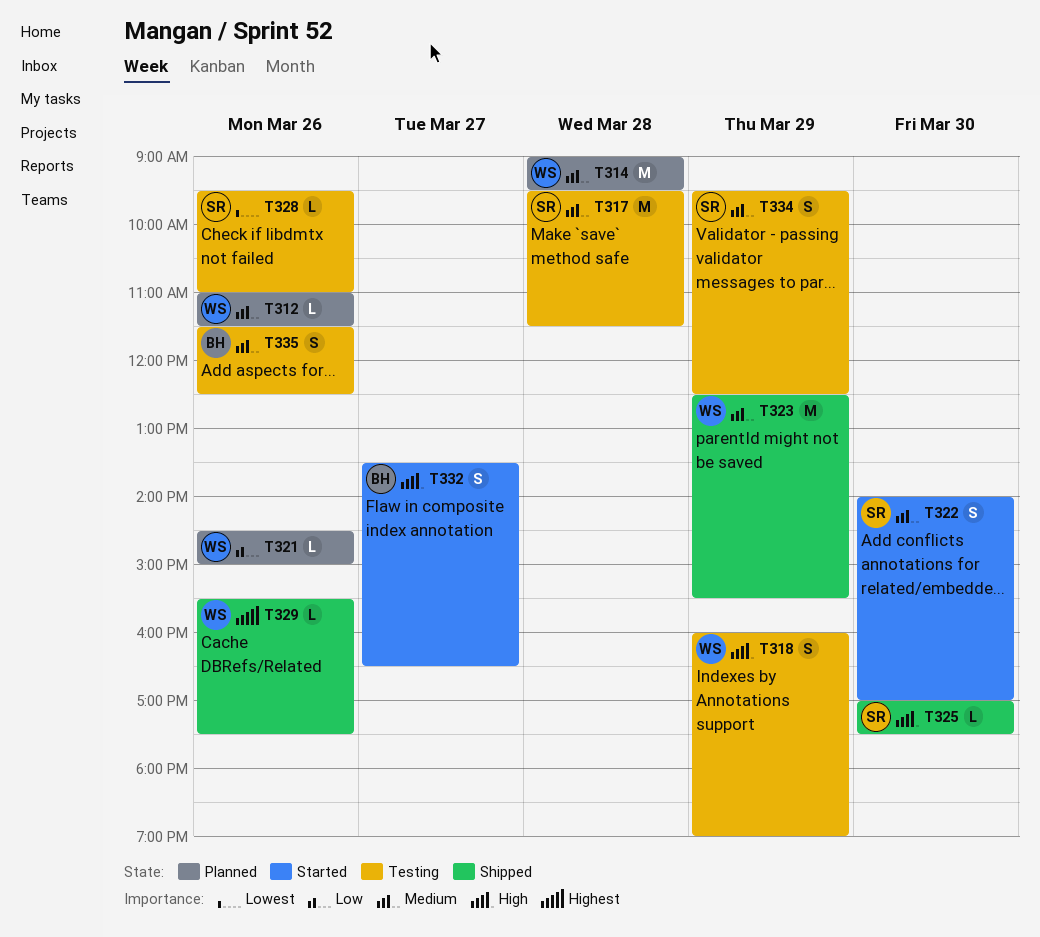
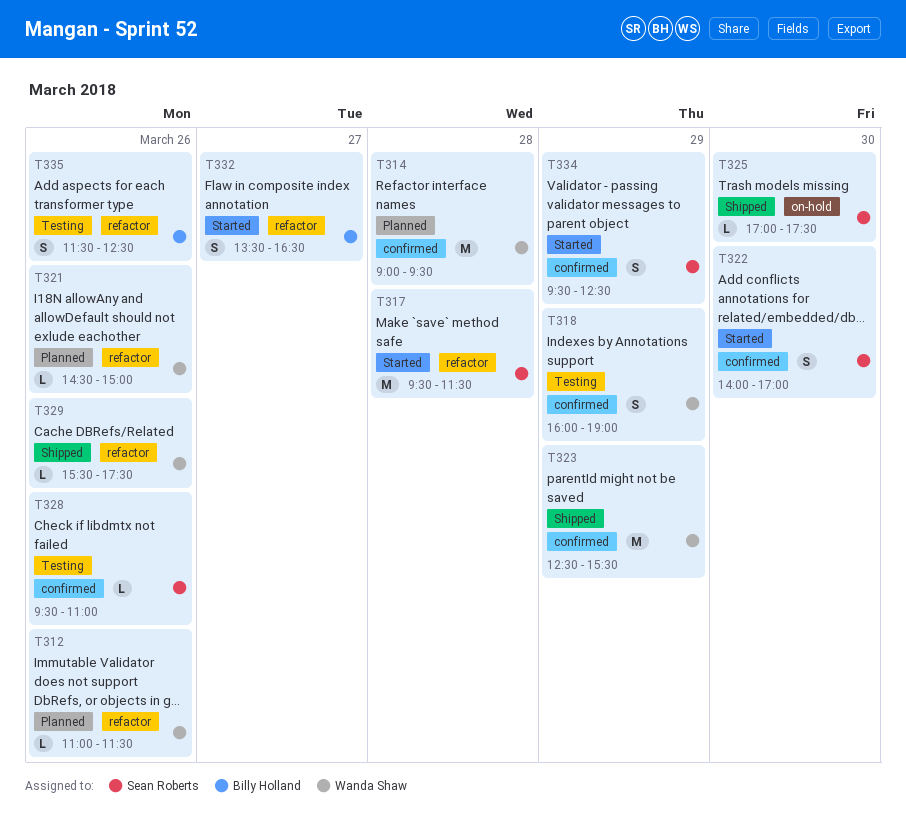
T317, status: Testing -> Started
T334, status: Testing -> Started

